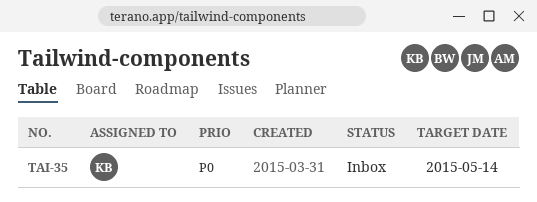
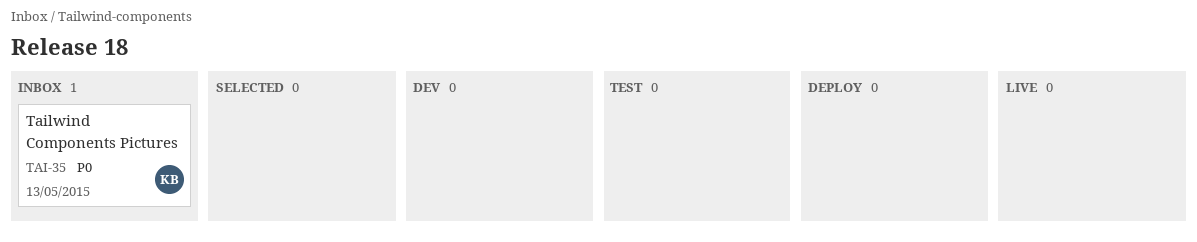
TAI-35, due: May 14 -> May 13

